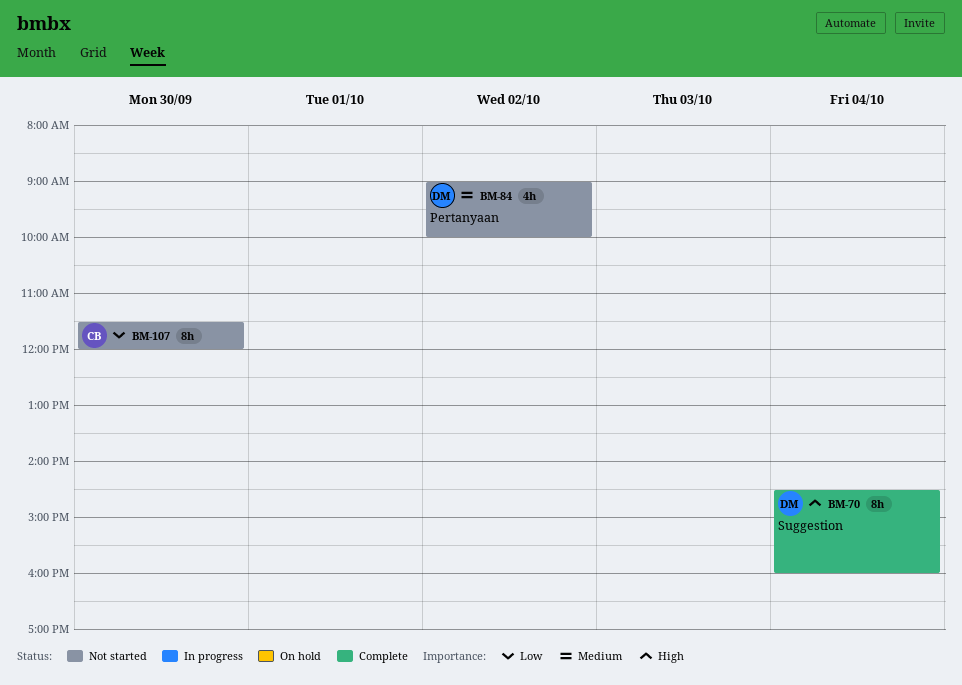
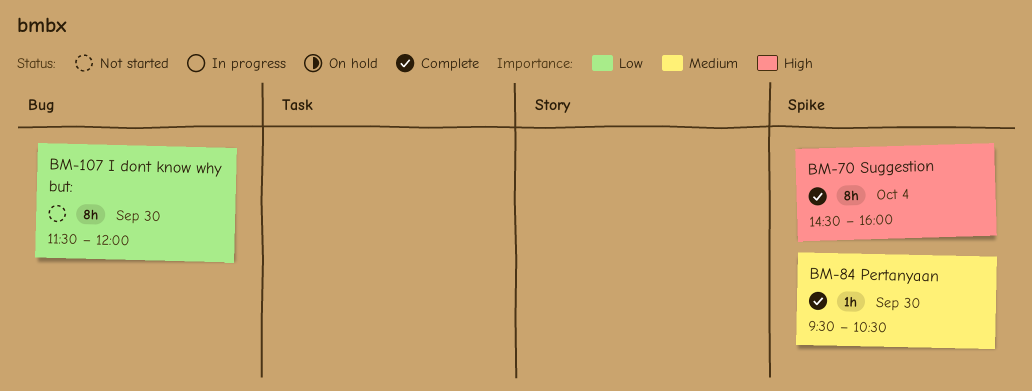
BM-84, status: Not started -> Complete
BM-84, estimate: 4h -> 1h
BM-84, day: Oct 2 -> Sep 30
BM-84, begins: 09:00 -> 09:30
BM-84, ends: 10:00 -> 10:30

